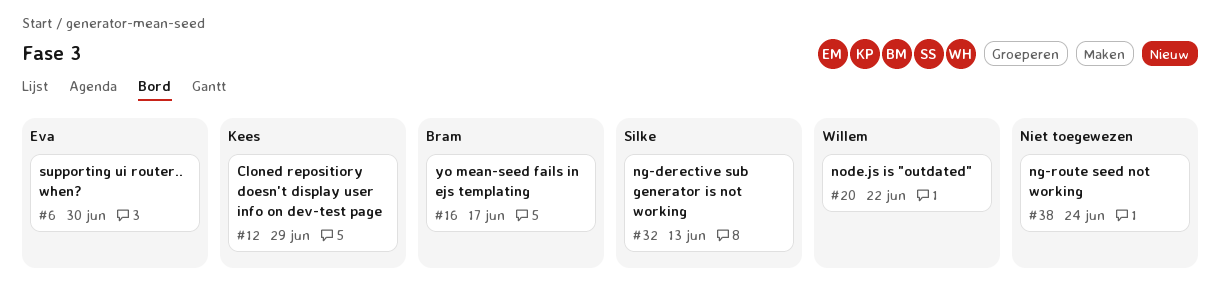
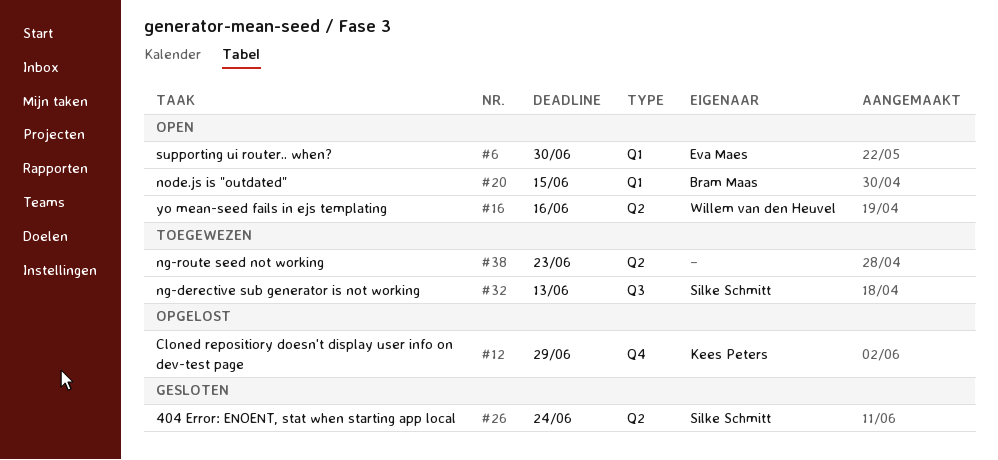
#16, owner: Bram Maas -> Willem van den Heuvel
#16, due: Jun 17 -> Jun 16
#20, owner: Willem van den Heuvel -> Bram Maas
#20, due: Jun 22 -> Jun 15
#26: none -> present
#38, due: Jun 24 -> Jun 23

